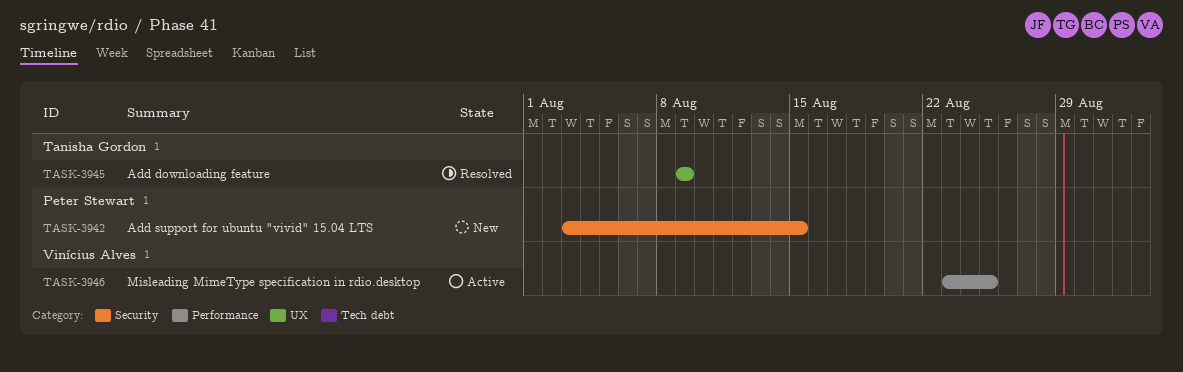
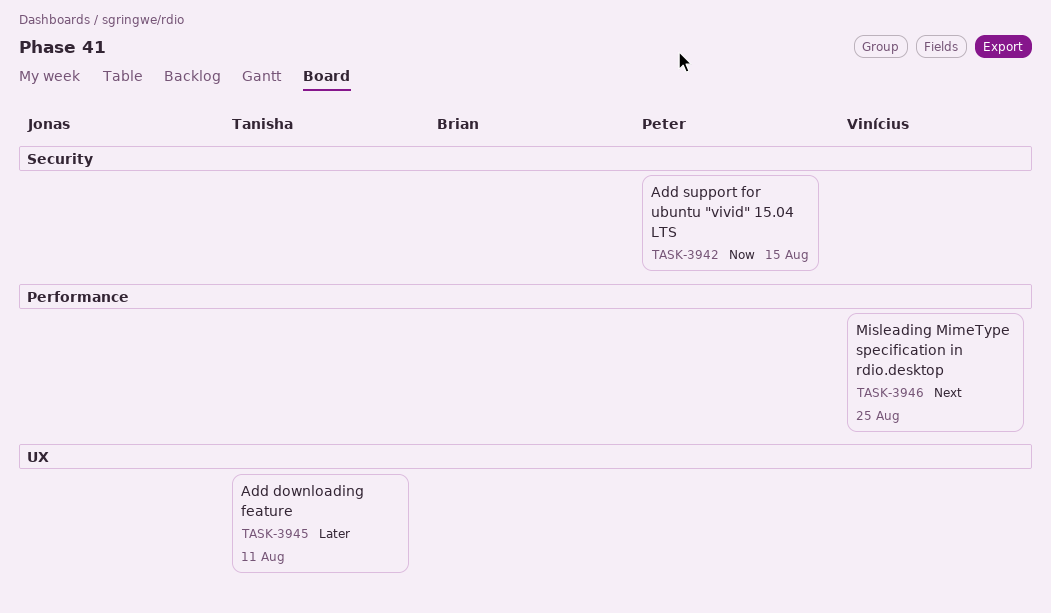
TASK-3945, due: Aug 9 -> Aug 11

